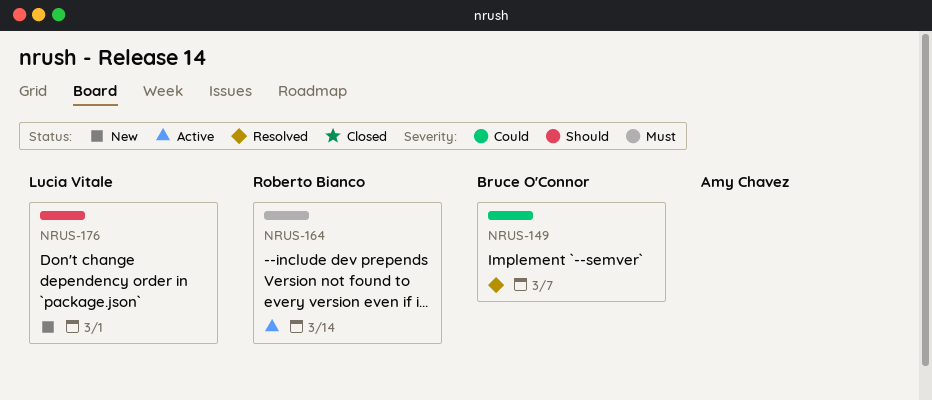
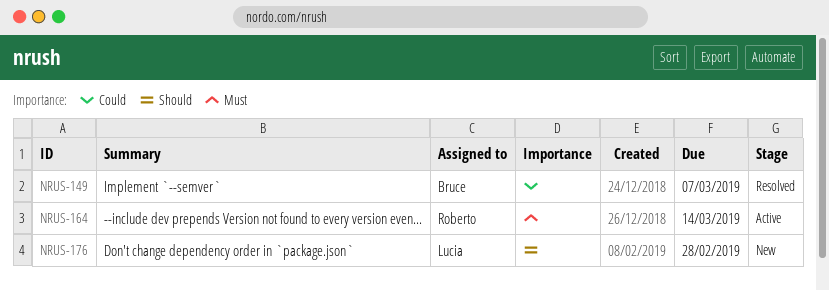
NRUS-176, due: Mar 1 -> Feb 28

